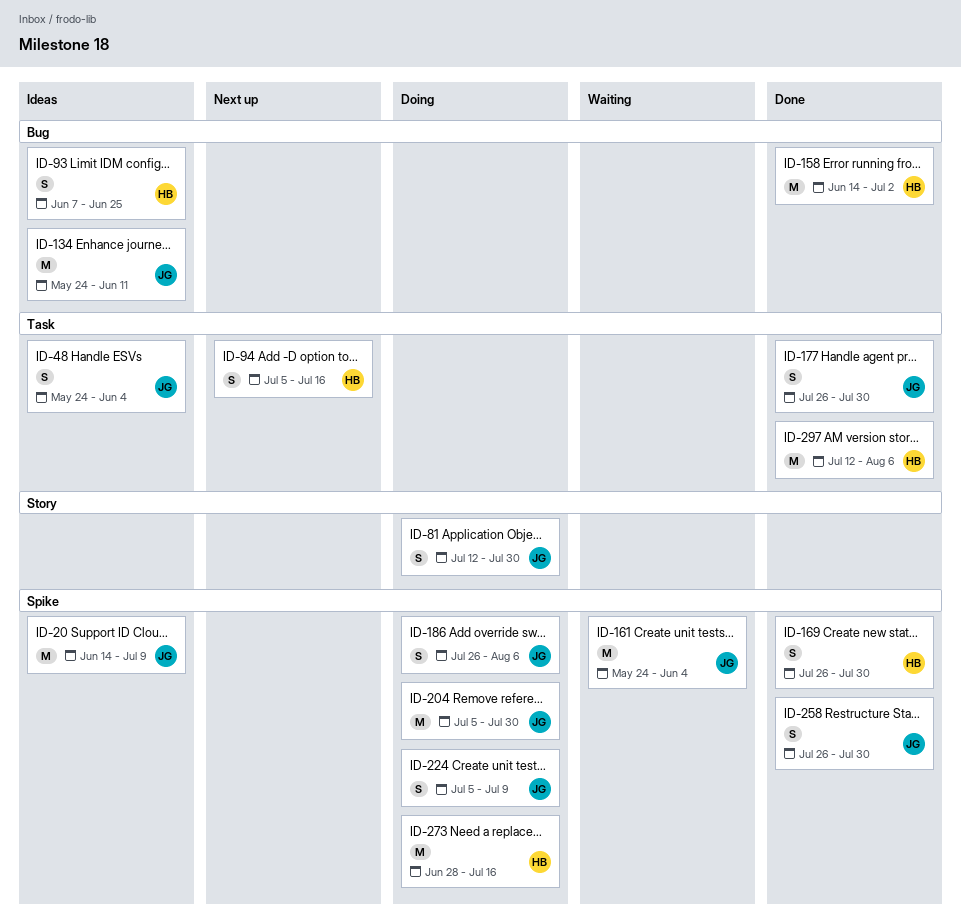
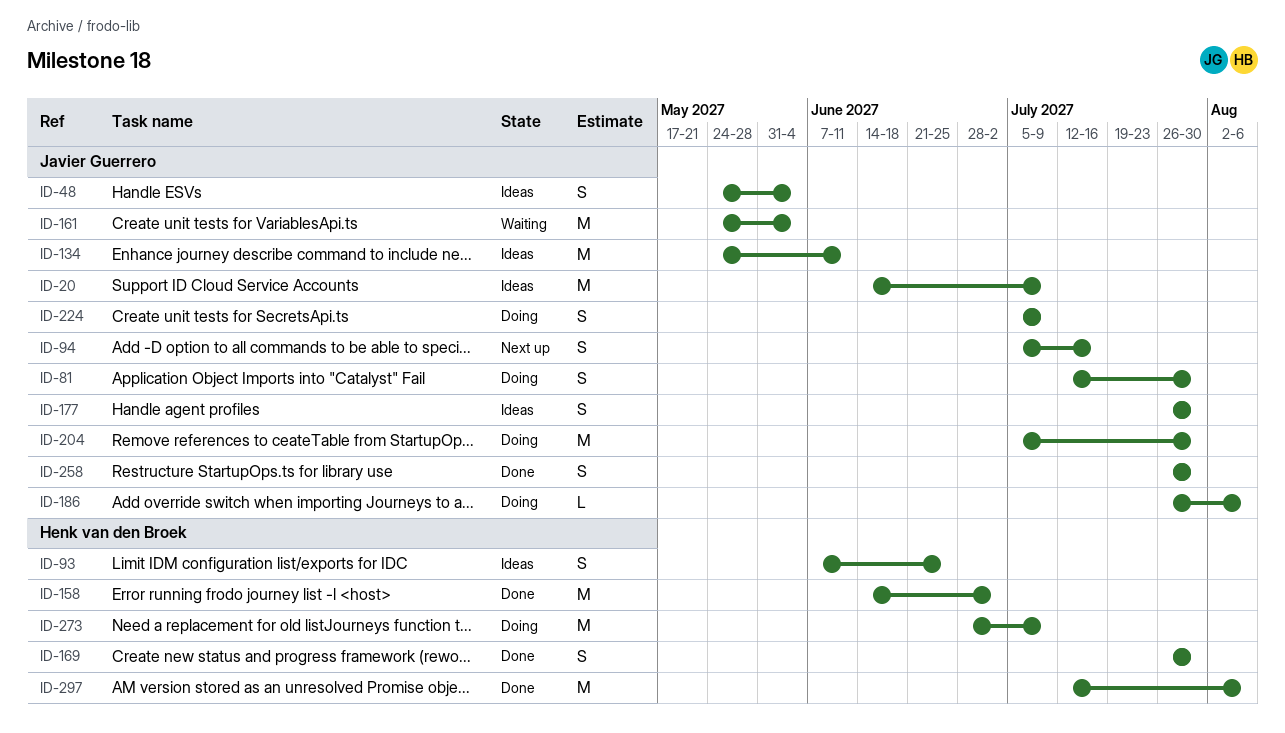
ID-94, owner: Henk van den Broek -> Javier Guerrero
ID-177, status: Done -> Ideas
ID-186, estimate: S -> L
ID-273, due: Jul 16 -> Jul 9

